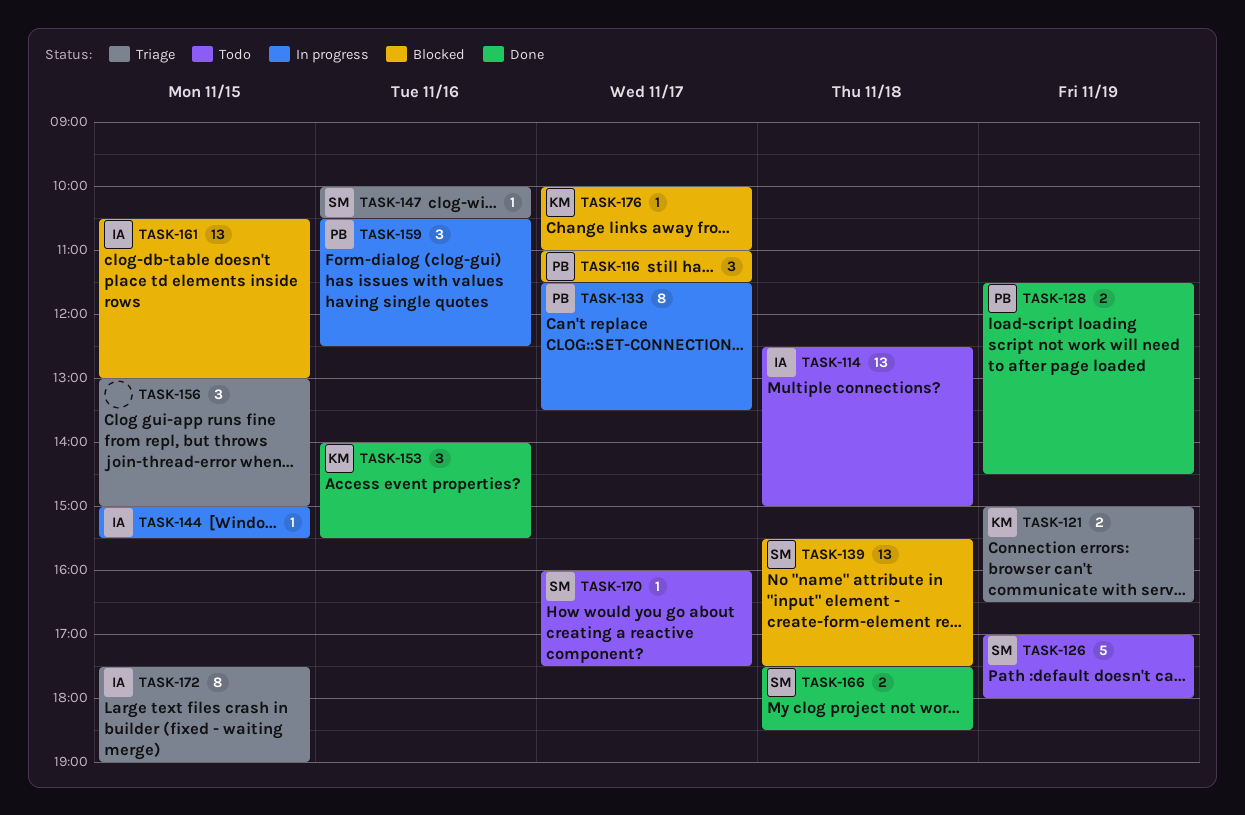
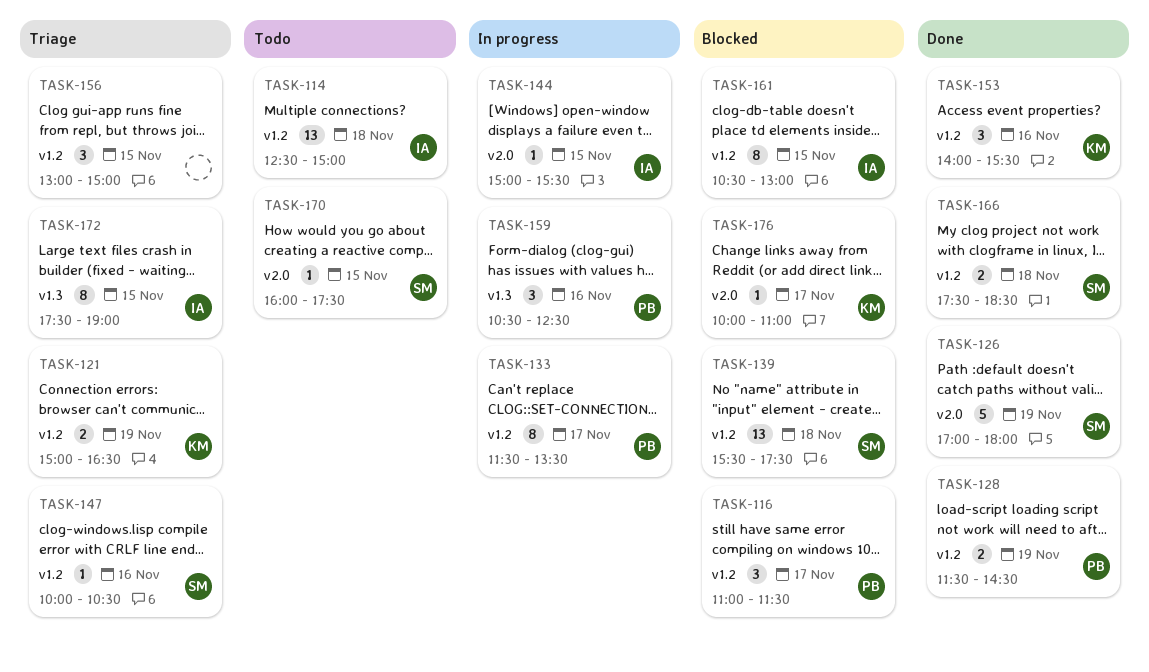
TASK-126, status: Todo -> Done
TASK-161, estimate: 13 -> 8
TASK-170, day: Nov 17 -> Nov 15

